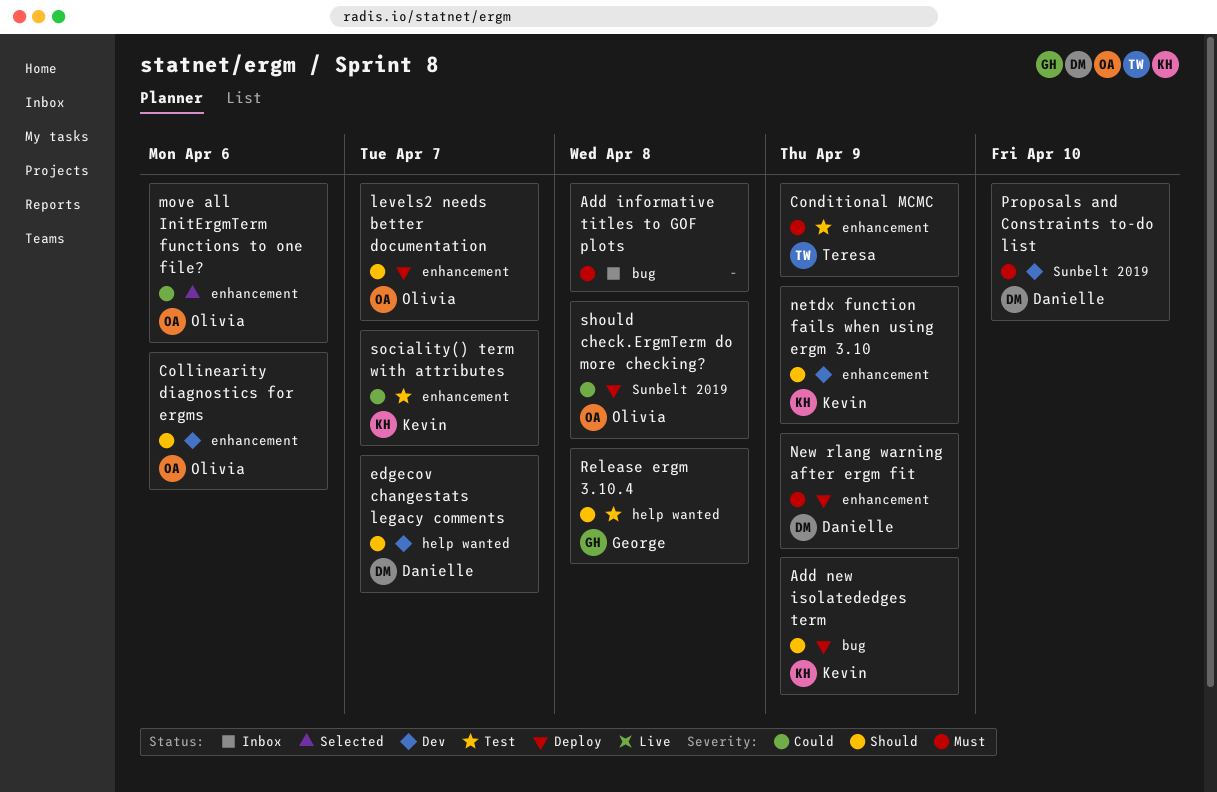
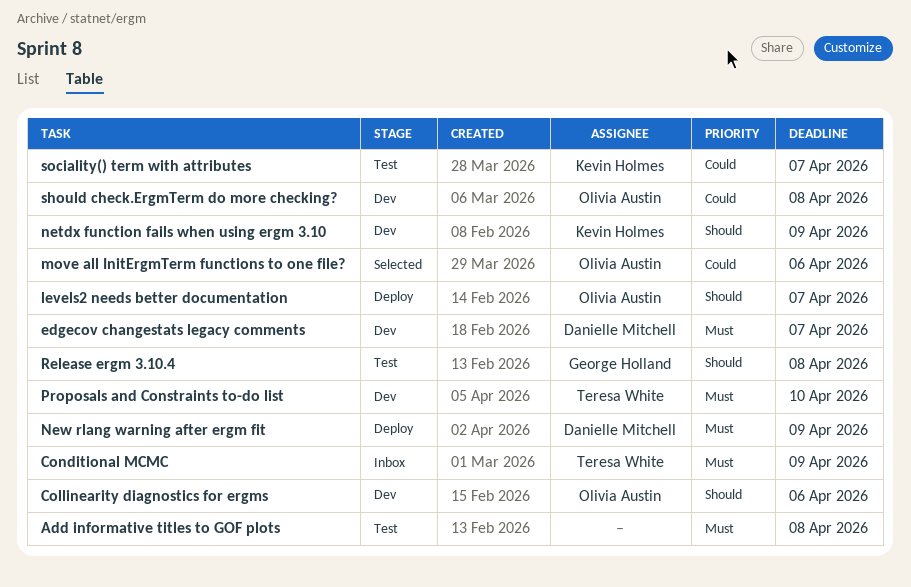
Add informative titles to GOF plots, status: Inbox -> Test
Add new isolatededges term: present -> none
Conditional MCMC, status: Test -> Inbox
edgecov changestats legacy comments, priority: Should -> Must
Proposals and Constraints to-do list, owner: Danielle Mitchell -> Teresa White
should check.ErgmTerm do more checking?, status: Deploy -> Dev

